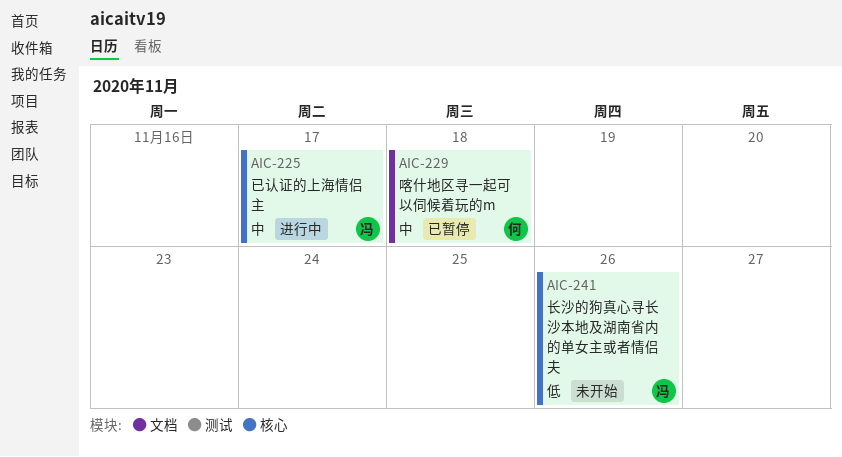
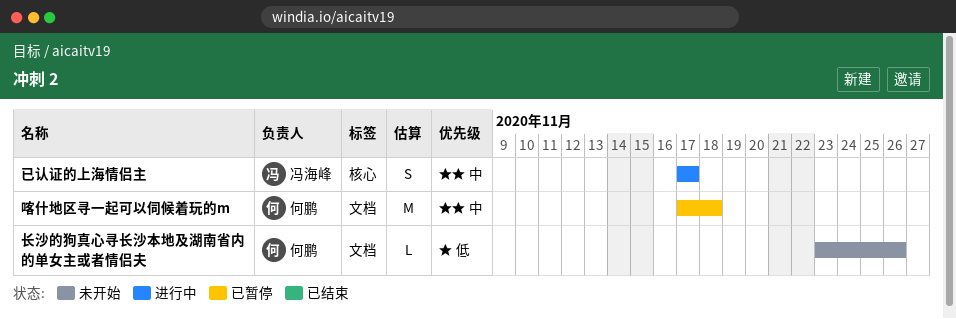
长沙的狗真心寻长沙本地及湖南省内的单女主或者情侣夫, owner: 冯海峰 -> 何鹏
长沙的狗真心寻长沙本地及湖南省内的单女主或者情侣夫, label: 核心 -> 文档

